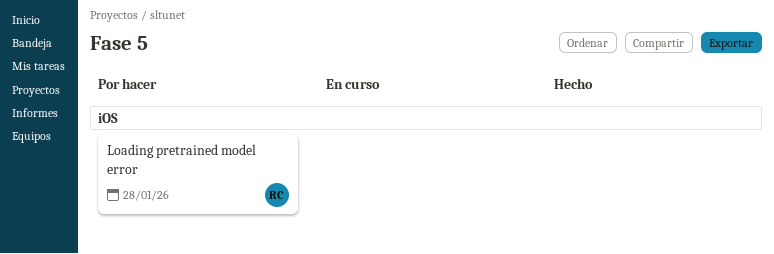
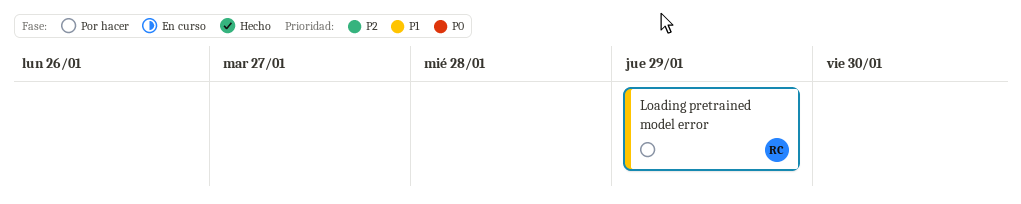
Loading pretrained model error, due: Jan 28 -> Jan 29

